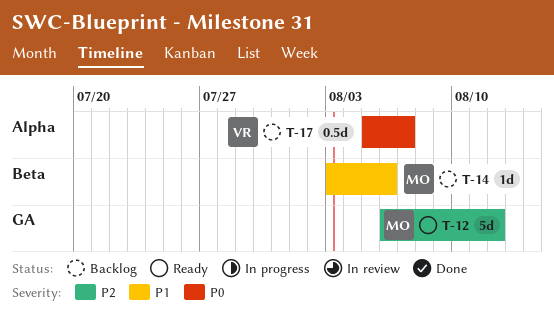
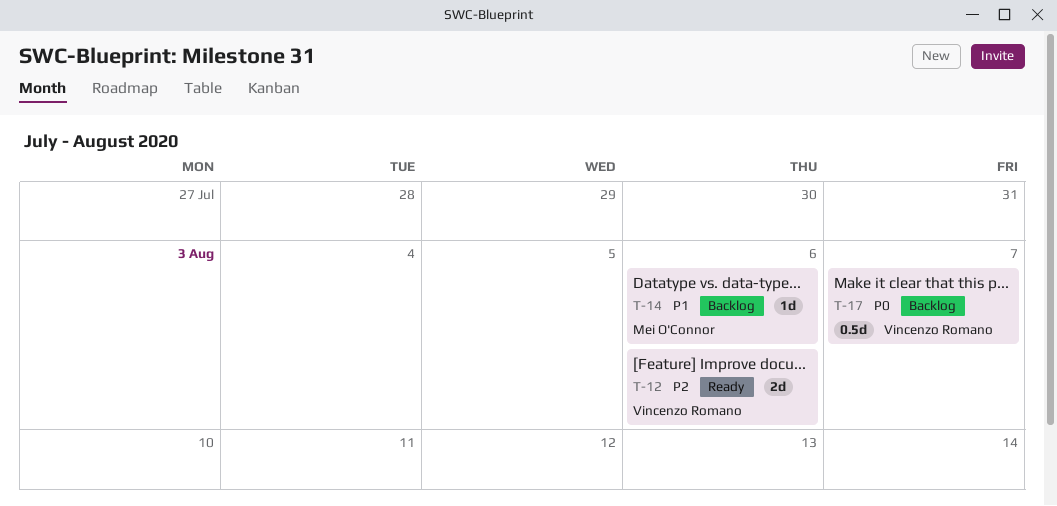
T-12, owner: Mei O'Connor -> Vincenzo Romano
T-12, estimate: 5d -> 2d
T-12, due: Aug 12 -> Aug 6

